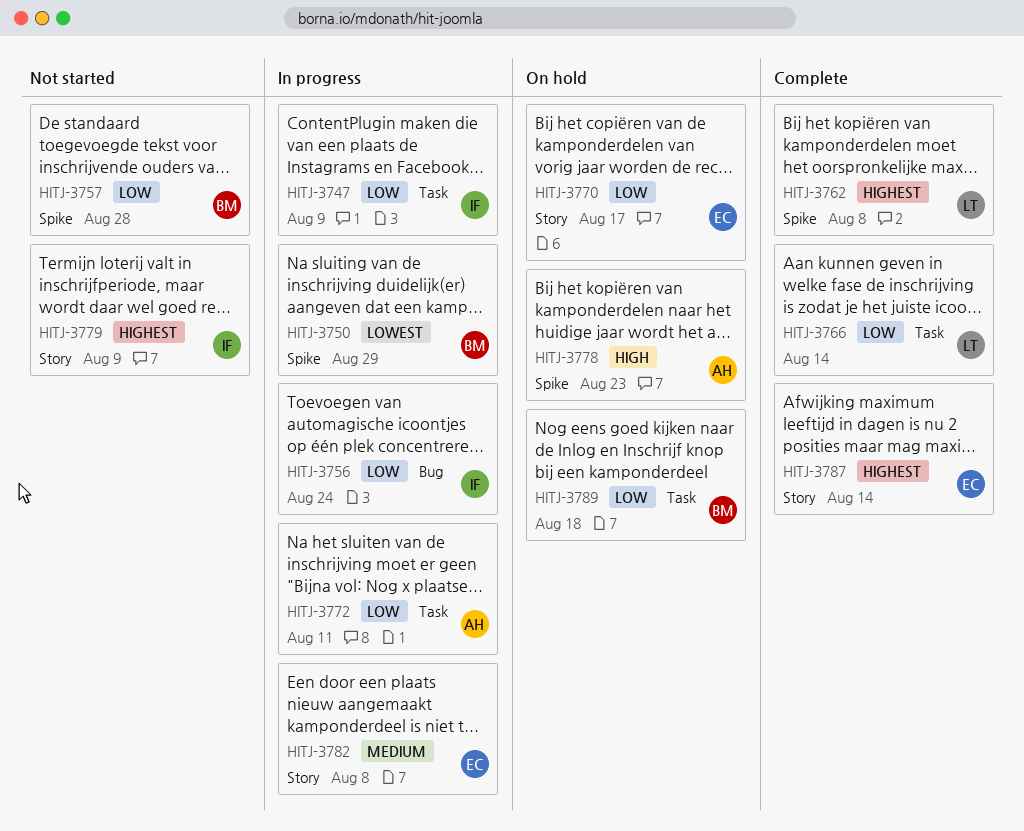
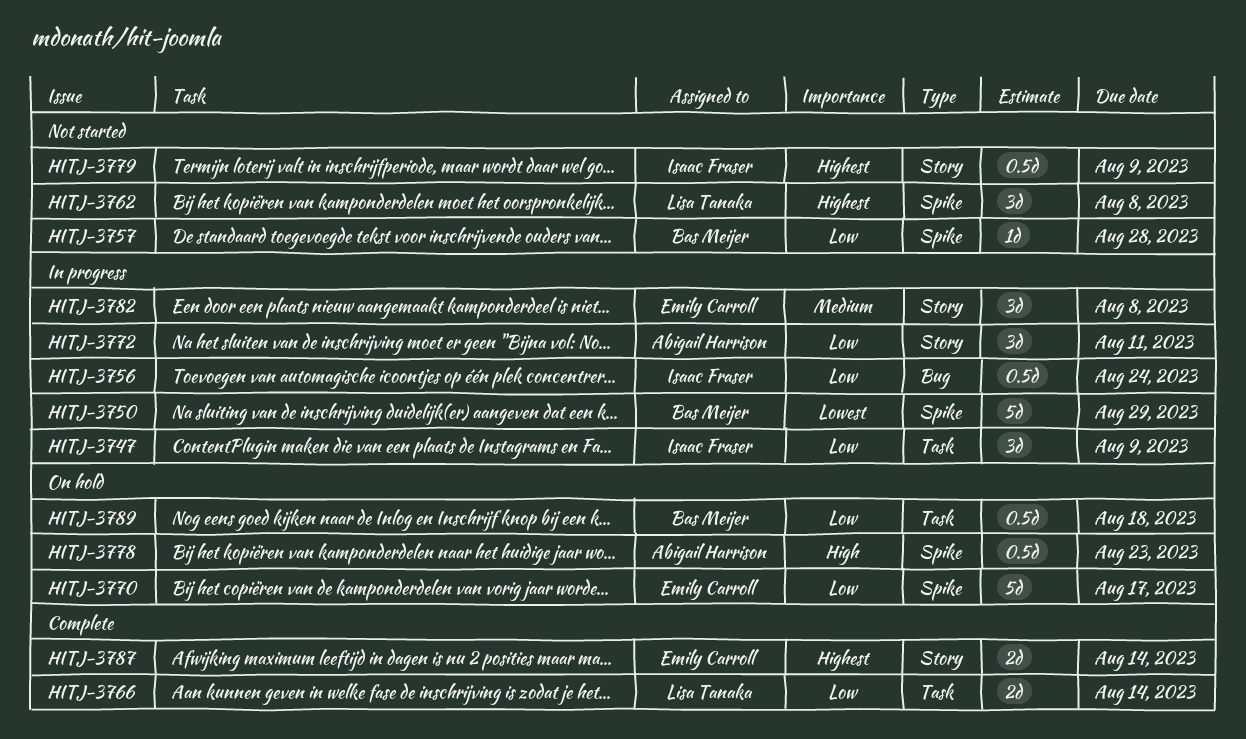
HITJ-3762, status: Complete -> Not started
HITJ-3770, label: Story -> Spike
HITJ-3772, label: Task -> Story

